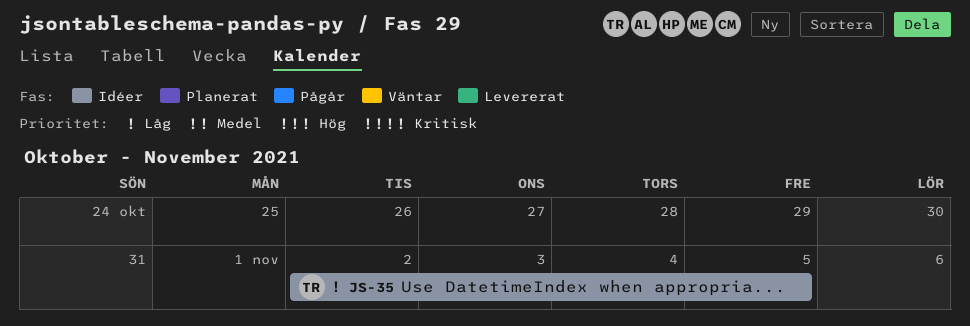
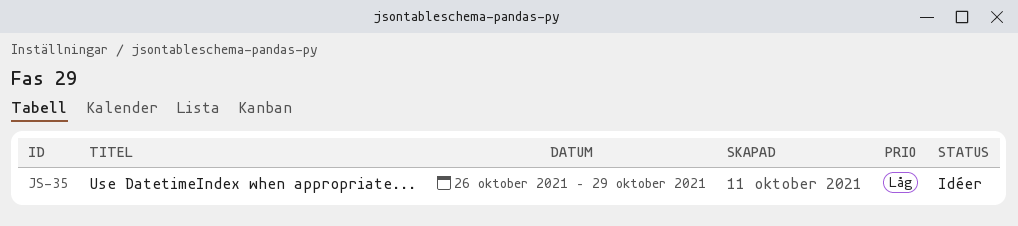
JS-35, start: Nov 2 -> Oct 26
JS-35, due: Nov 5 -> Oct 29

